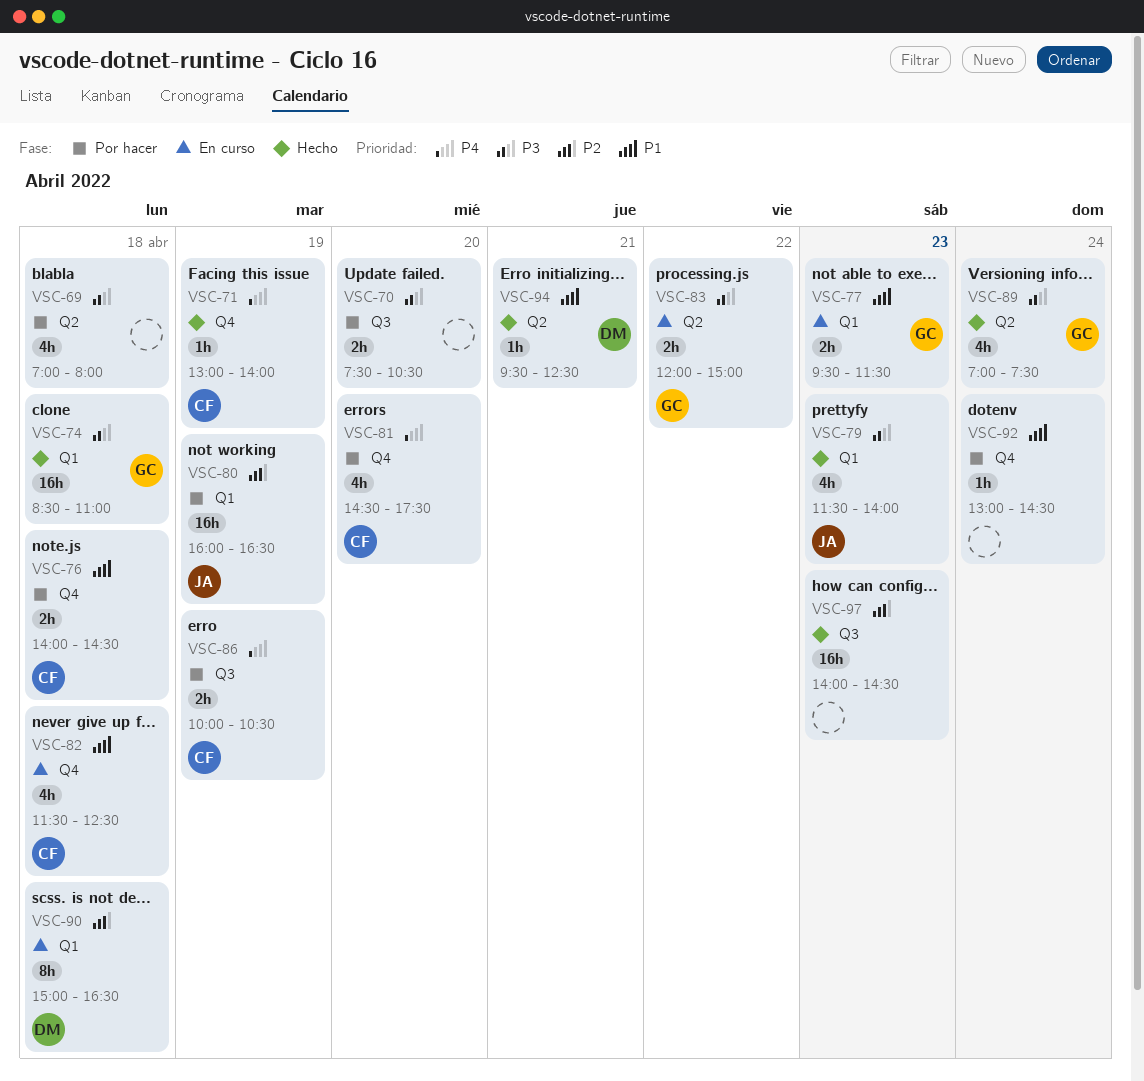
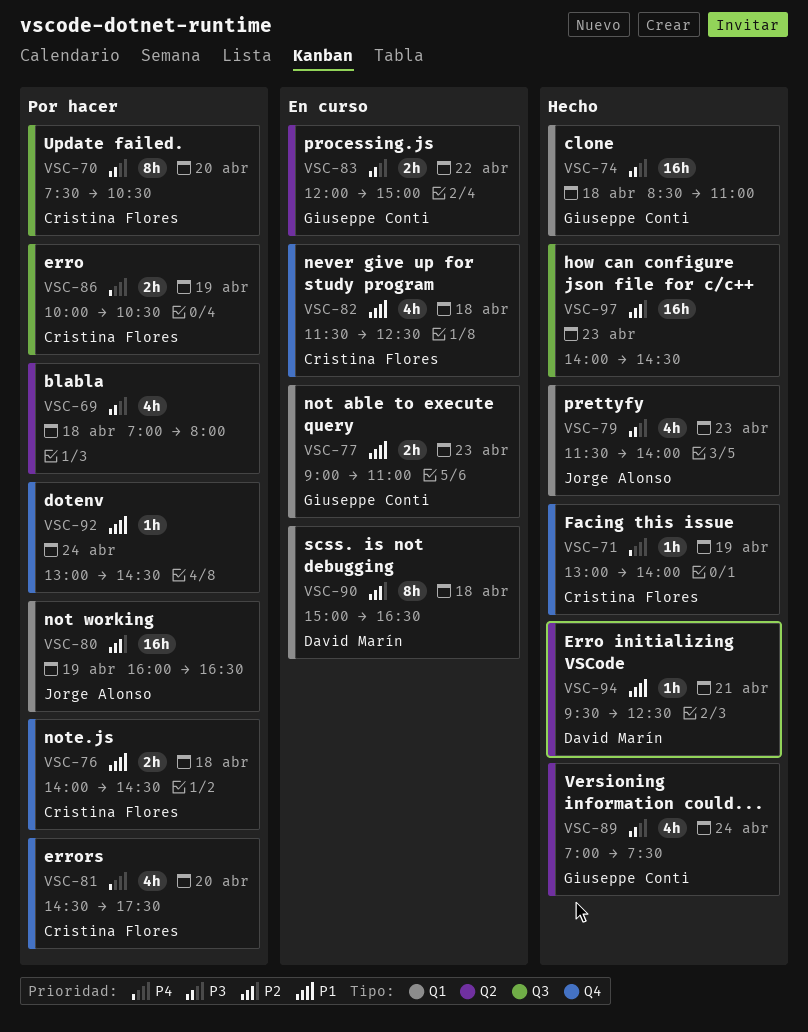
VSC-70, owner: none -> Cristina Flores
VSC-70, estimate: 2h -> 8h
VSC-77, begins: 09:30 -> 09:00
VSC-77, ends: 11:30 -> 11:00

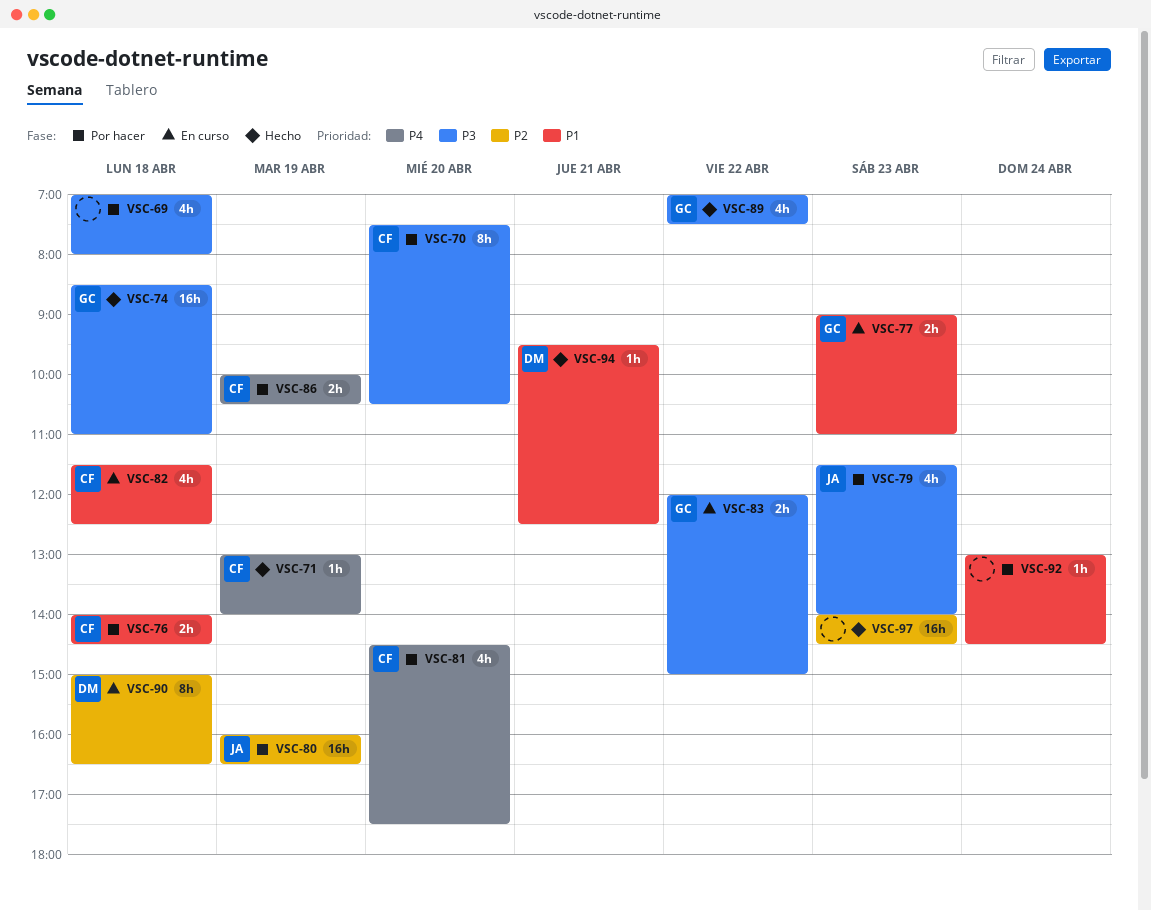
VSC-79, status: Hecho -> Por hacer
VSC-89, day: Apr 24 -> Apr 22

